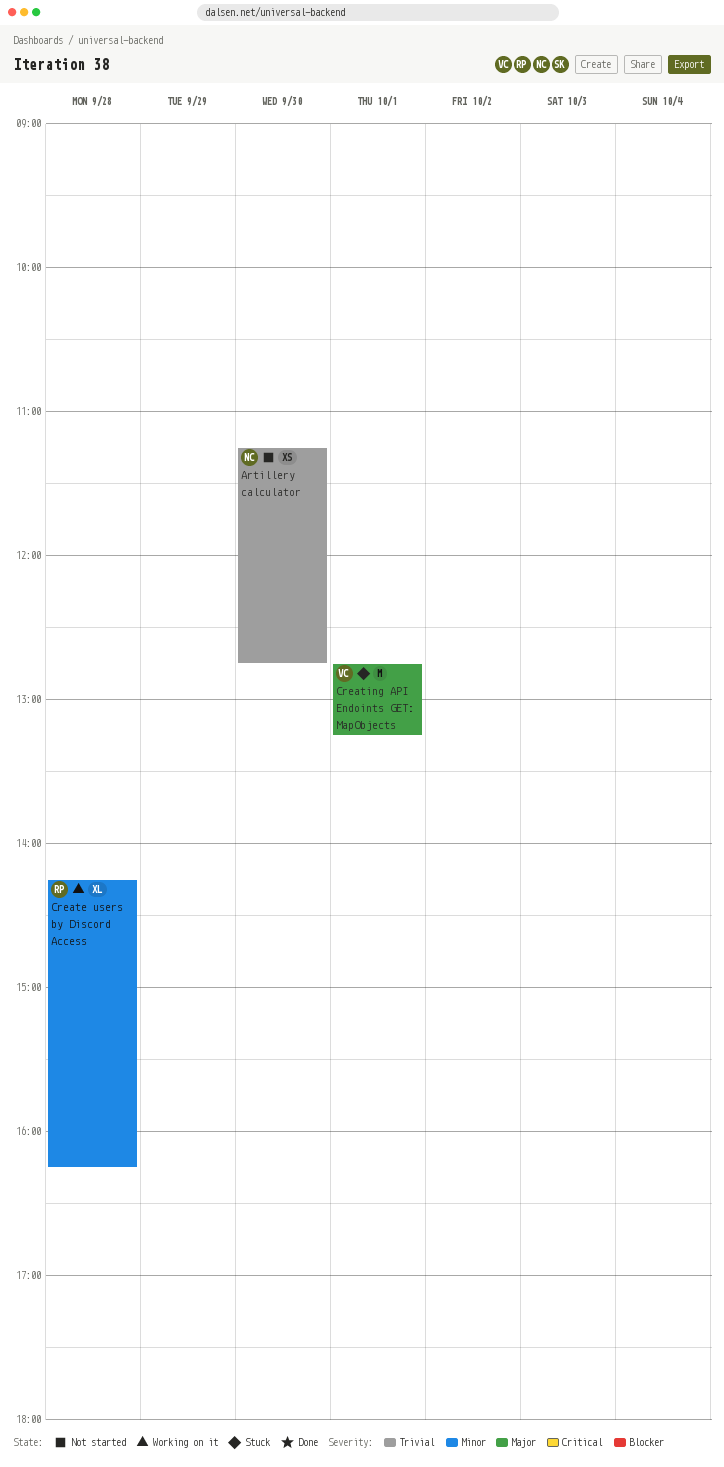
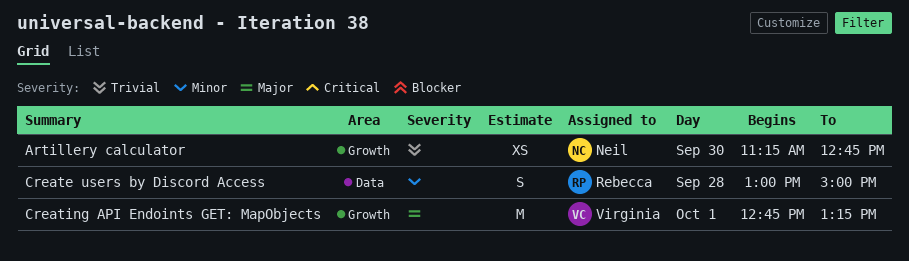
Create users by Discord Access, estimate: XL -> S
Create users by Discord Access, begins: 14:15 -> 13:00
Create users by Discord Access, ends: 16:15 -> 15:00

